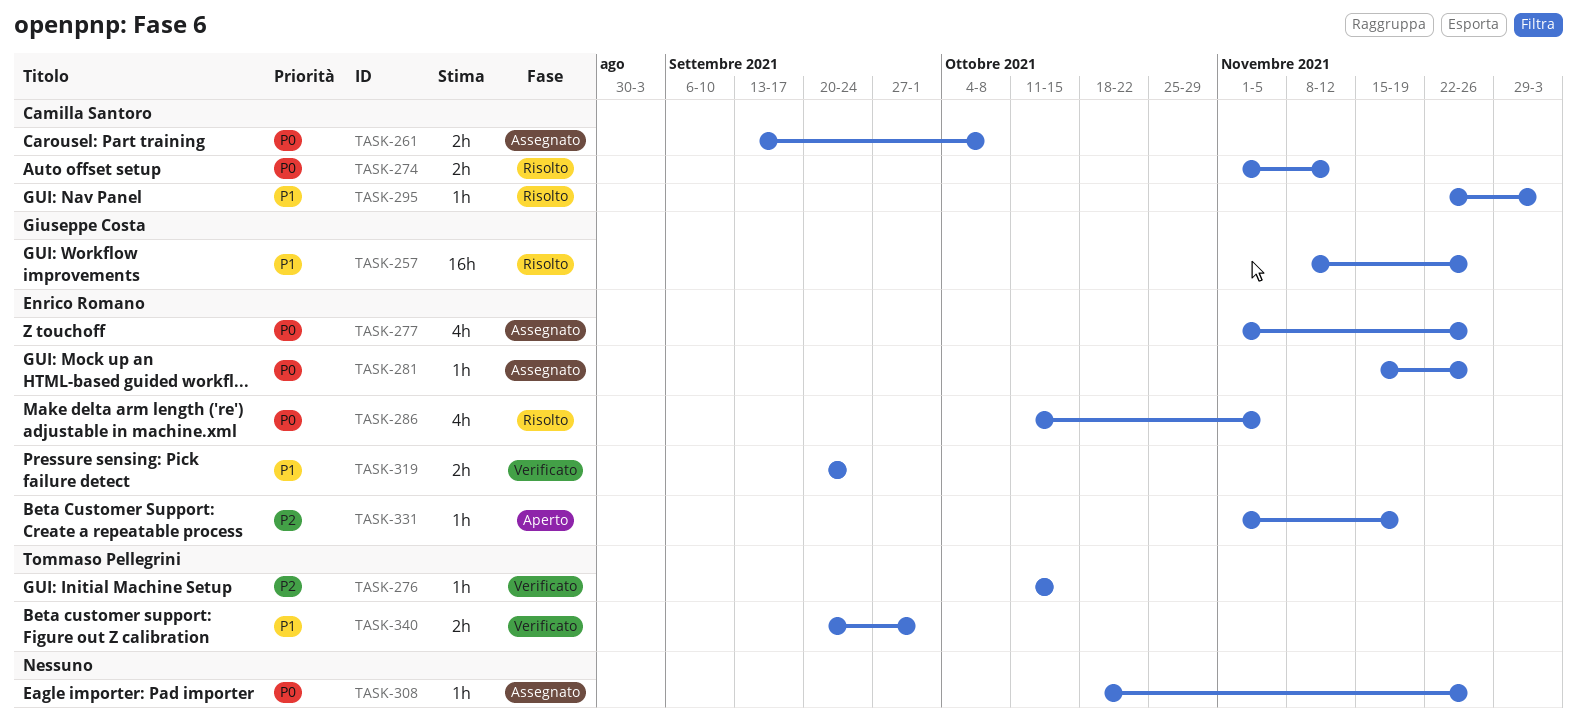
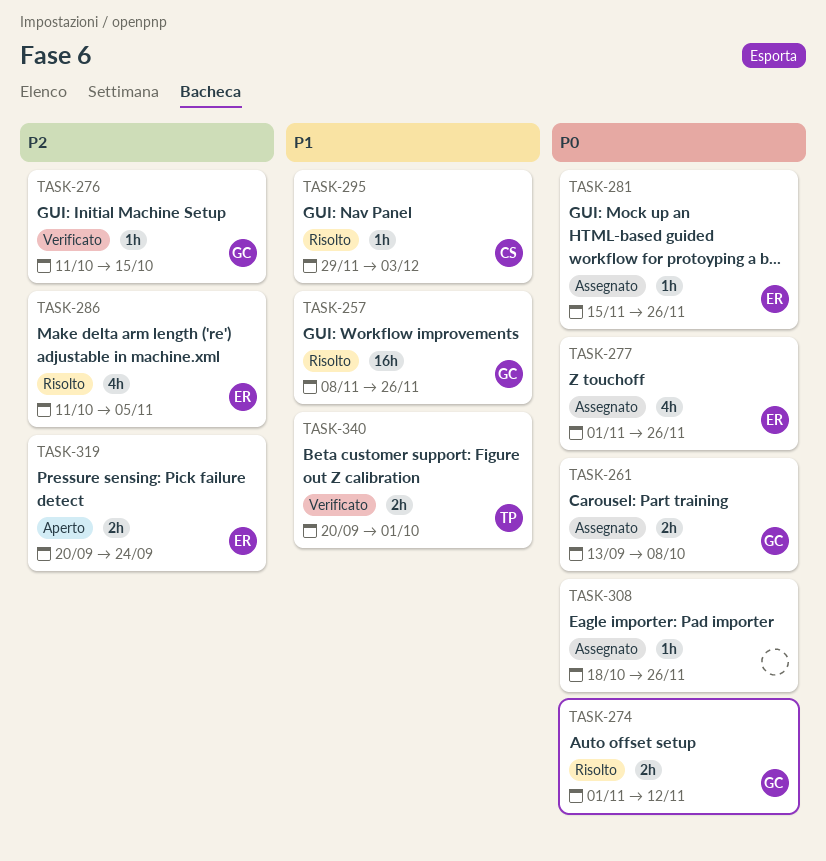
TASK-261, owner: Camilla Santoro -> Giuseppe Costa
TASK-274, owner: Camilla Santoro -> Giuseppe Costa
TASK-276, owner: Tommaso Pellegrini -> Giuseppe Costa
TASK-286, priority: P0 -> P2
TASK-295, start: Nov 22 -> Nov 29
TASK-319, status: Verificato -> Aperto
TASK-319, priority: P1 -> P2
TASK-331: present -> none

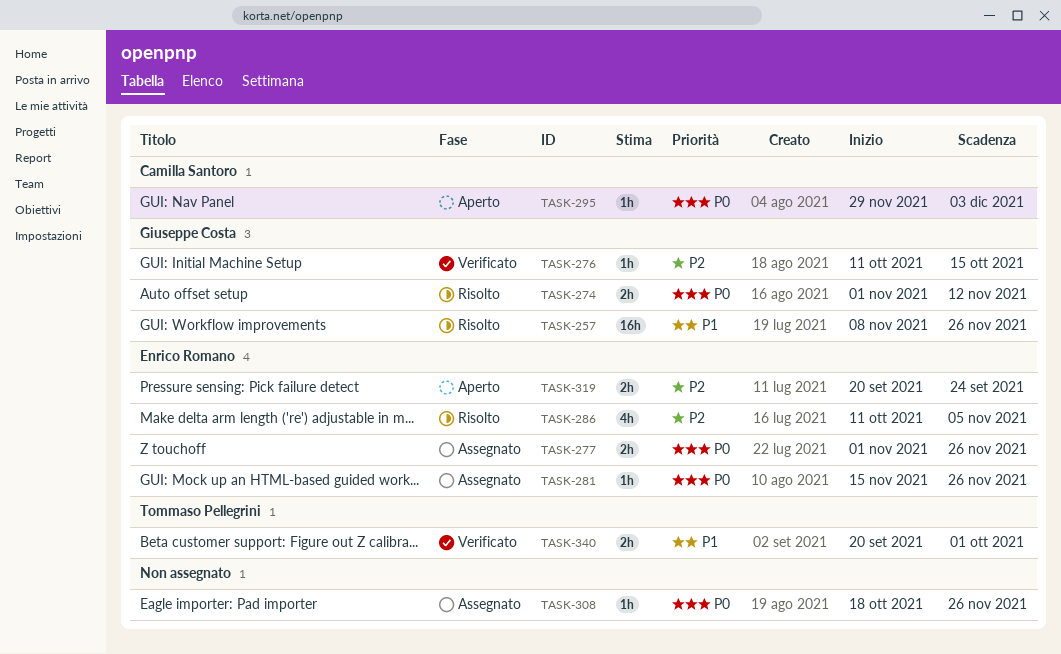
TASK-261: present -> none
TASK-277, estimate: 4h -> 2h
TASK-295, status: Risolto -> Aperto
TASK-295, priority: P1 -> P0

